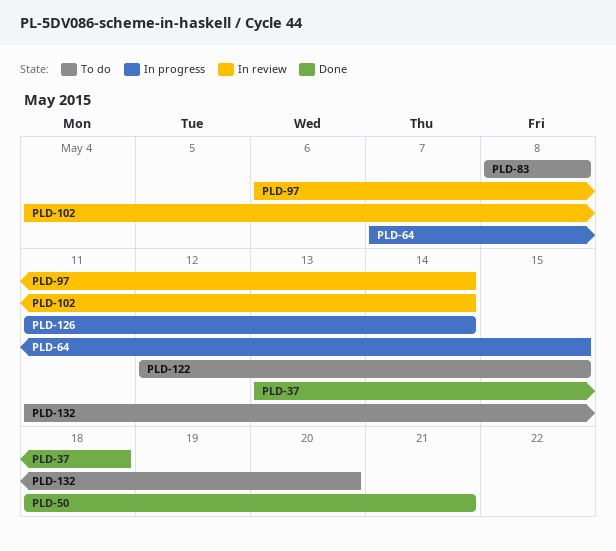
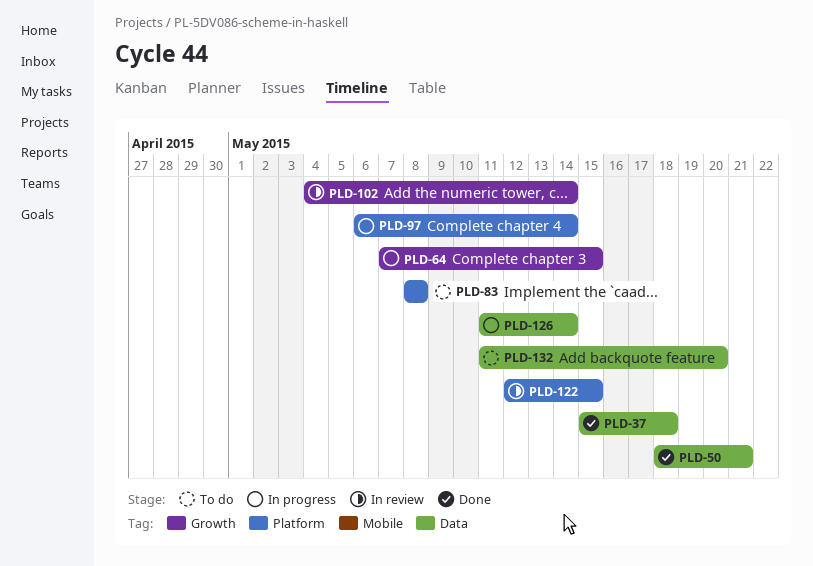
PLD-37, start: May 13 -> May 15
PLD-97, status: In review -> In progress
PLD-122, status: To do -> In review

